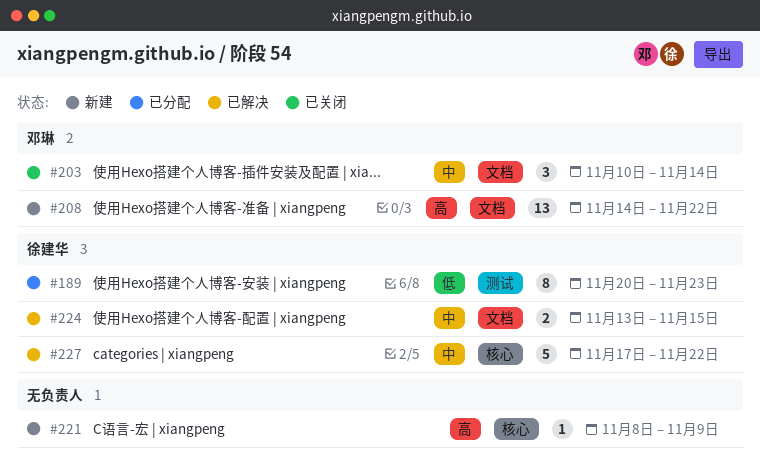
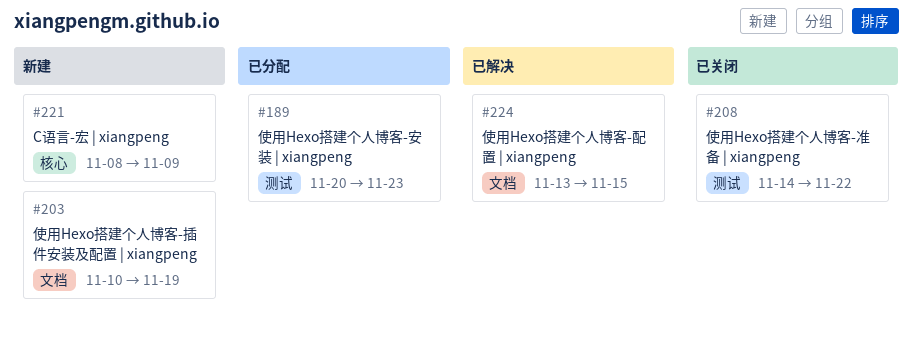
#203, status: 已关闭 -> 新建
#203, due: Nov 14 -> Nov 19
#208, status: 新建 -> 已关闭
#208, label: 文档 -> 测试
#227: present -> none

